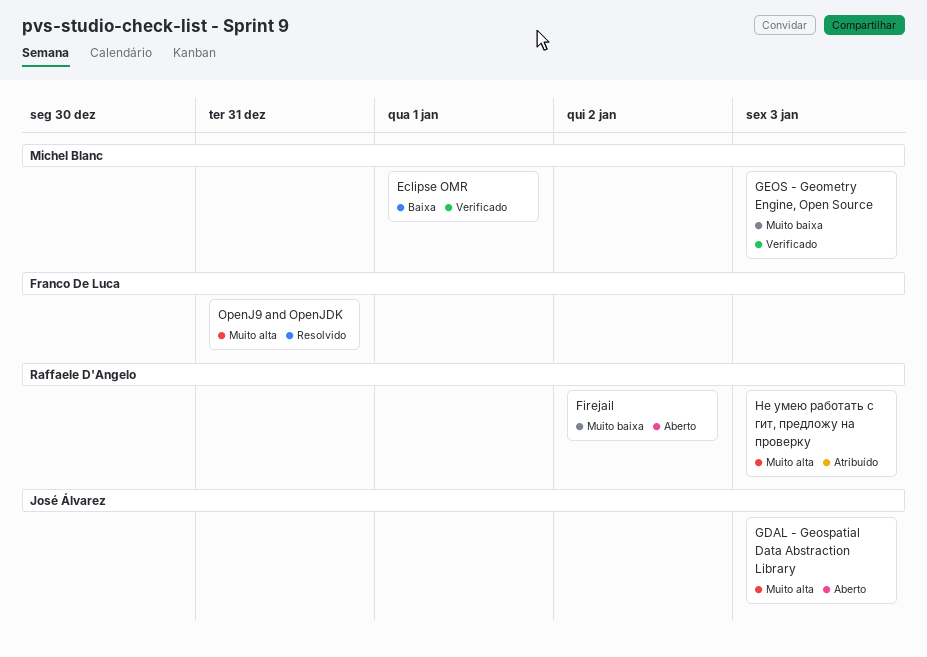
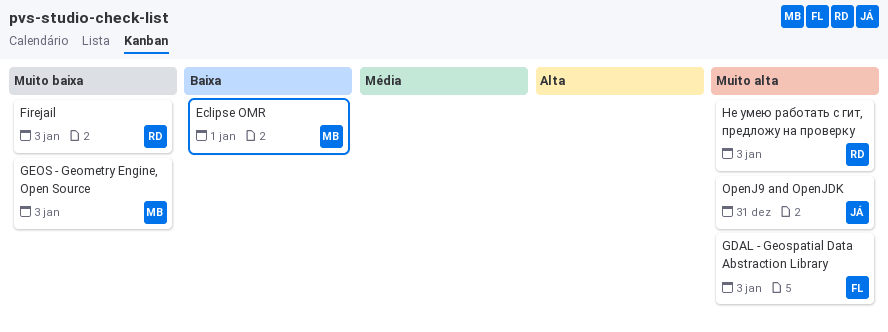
Firejail, due: Jan 2 -> Jan 3
GDAL - Geospatial Data Abstraction Library, owner: José Álvarez -> Franco De Luca
OpenJ9 and OpenJDK, owner: Franco De Luca -> José Álvarez

